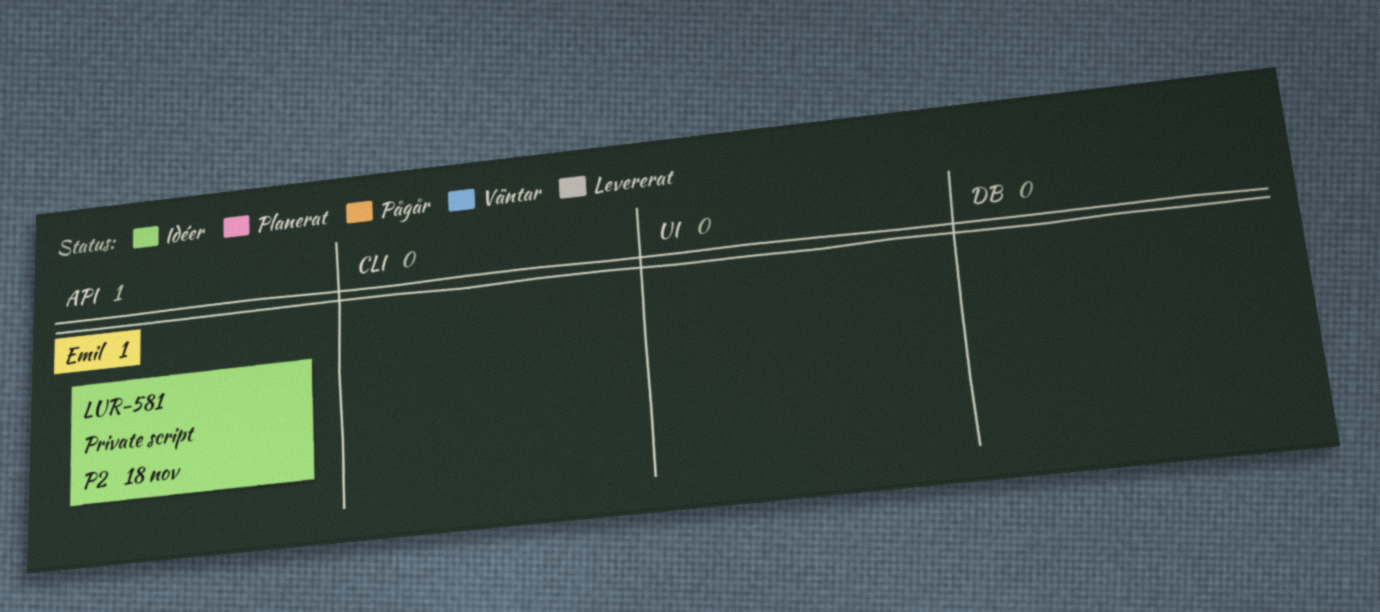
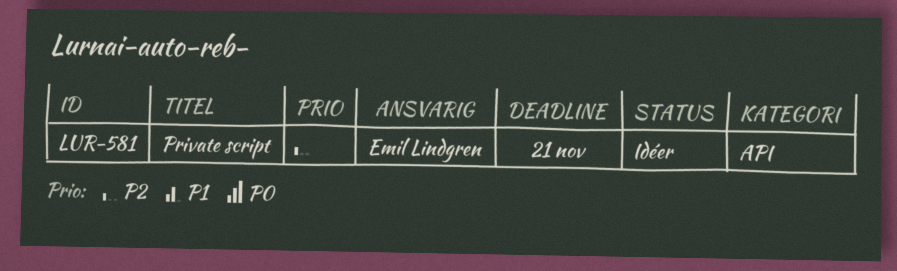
LUR-581, due: Nov 18 -> Nov 21

